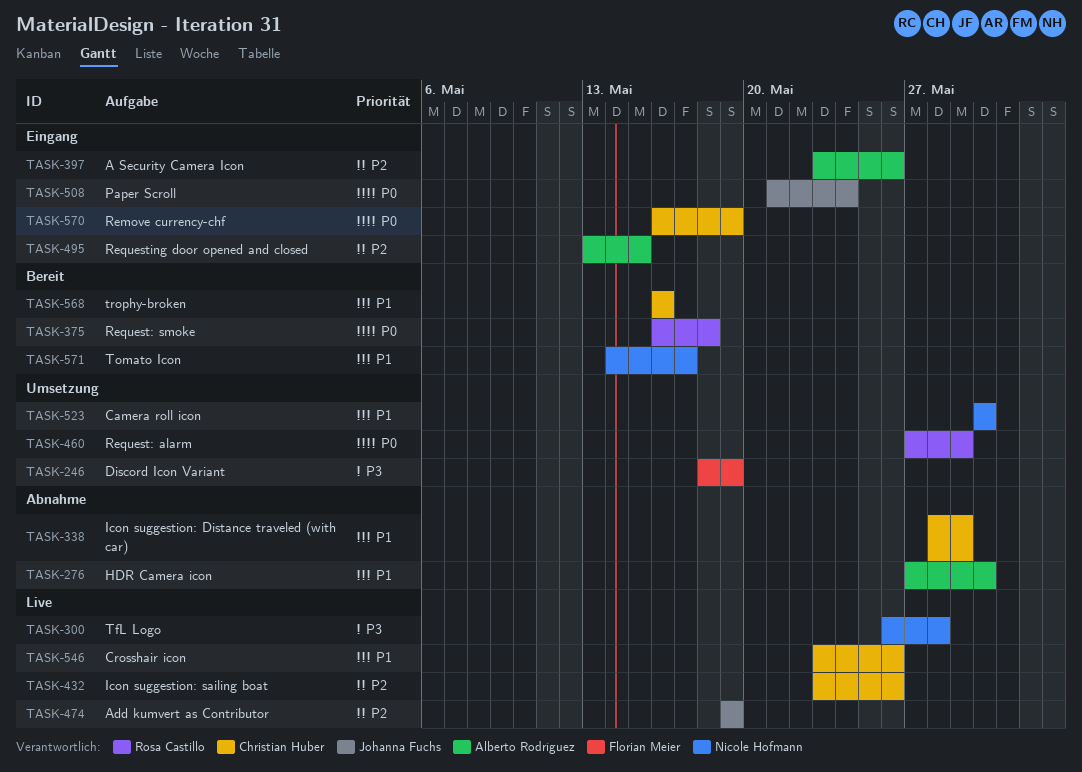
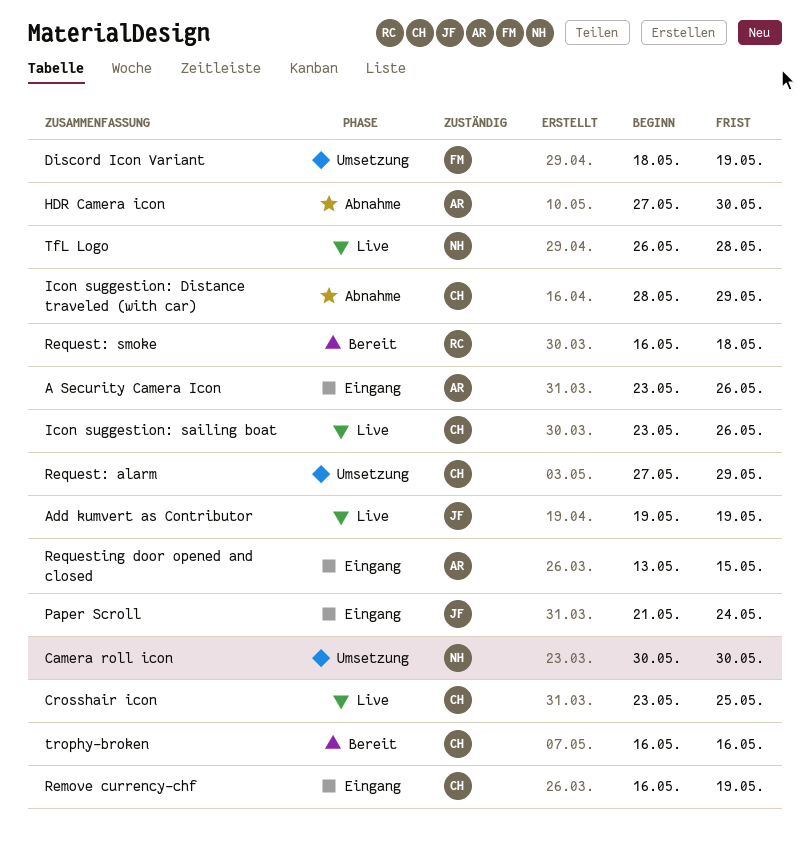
Crosshair icon, due: May 26 -> May 25
Request: alarm, owner: Rosa Castillo -> Christian Huber
Tomato Icon: present -> none

